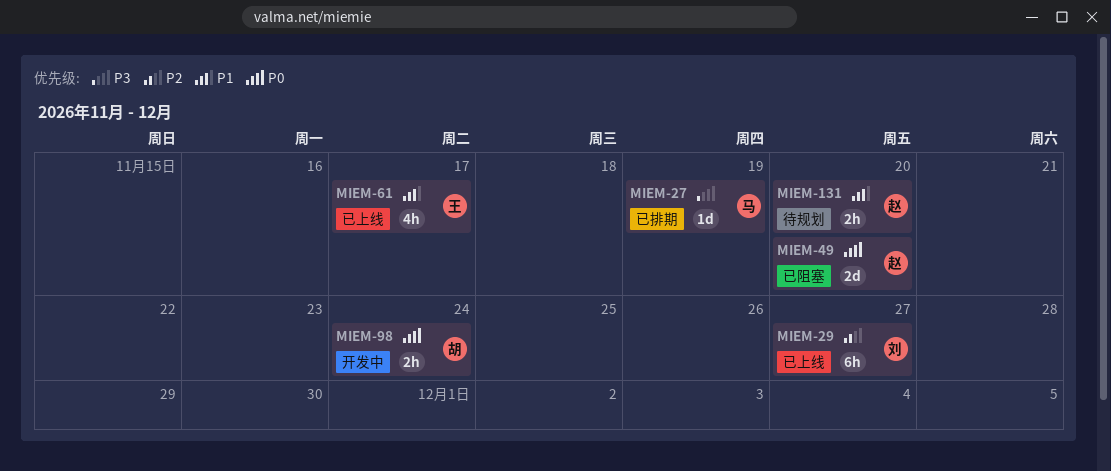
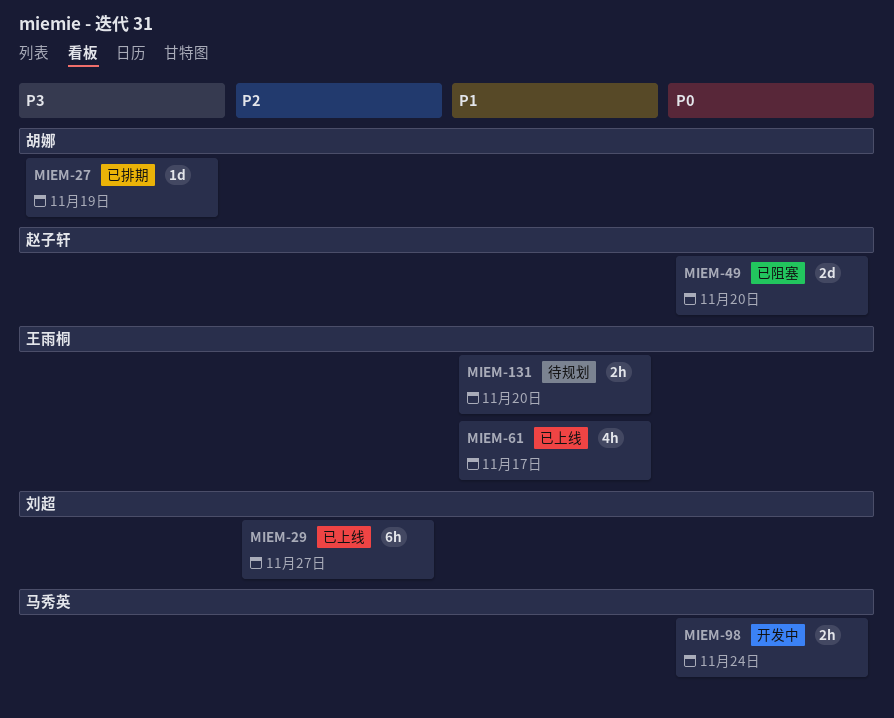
MIEM-27, owner: 马秀英 -> 胡娜
MIEM-98, owner: 胡娜 -> 马秀英
MIEM-131, owner: 赵子轩 -> 王雨桐

